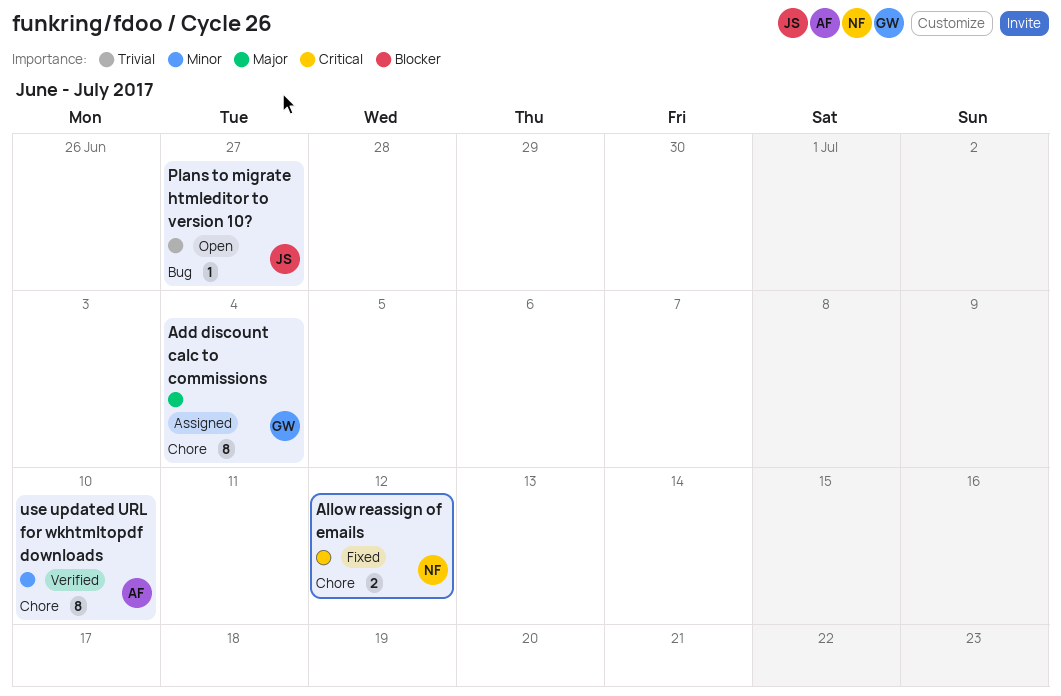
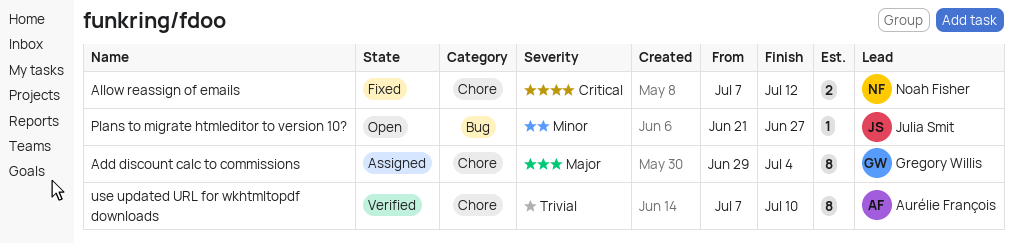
Plans to migrate htmleditor to version 10?, priority: Trivial -> Minor
use updated URL for wkhtmltopdf downloads, priority: Minor -> Trivial

